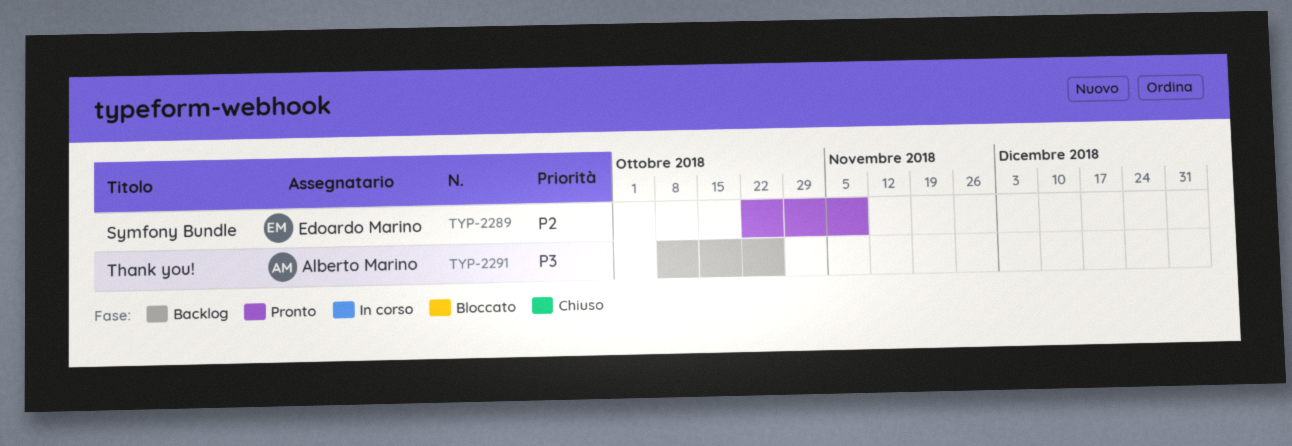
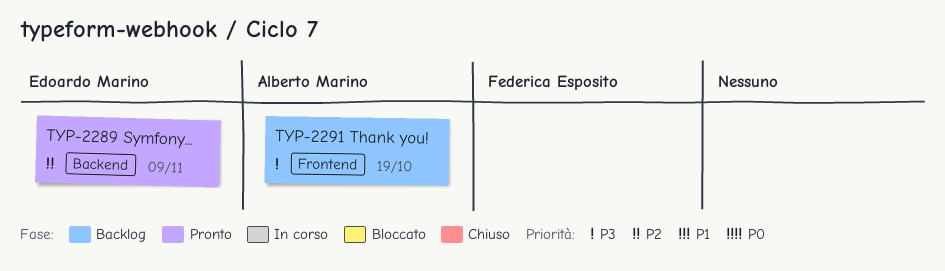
TYP-2291, due: Oct 26 -> Oct 19

